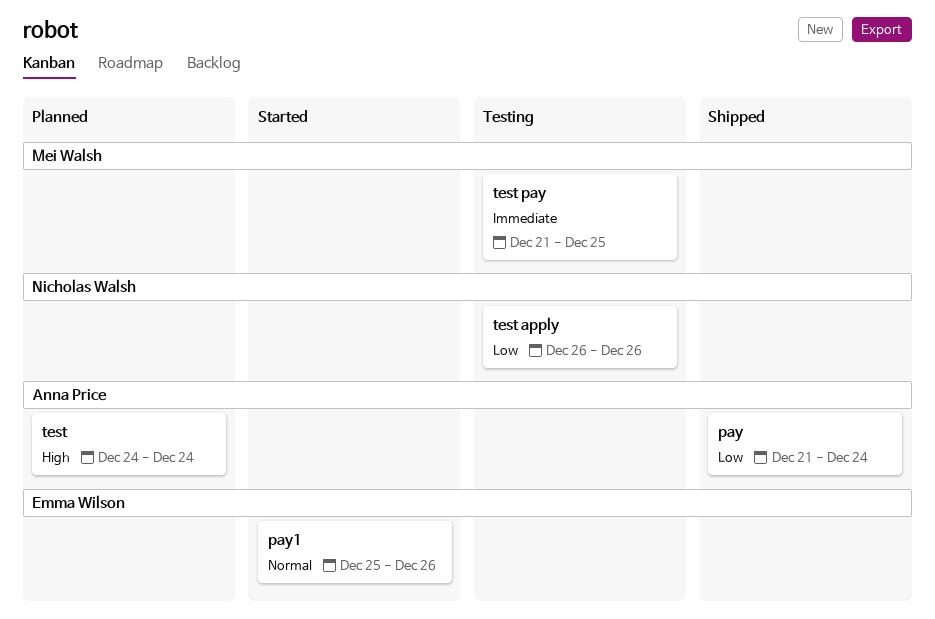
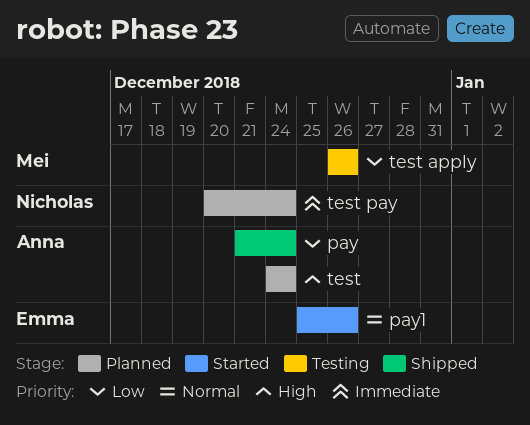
test apply, owner: Nicholas Walsh -> Mei Walsh
test pay, status: Testing -> Planned
test pay, owner: Mei Walsh -> Nicholas Walsh
test pay, start: Dec 21 -> Dec 20
test pay, due: Dec 25 -> Dec 24

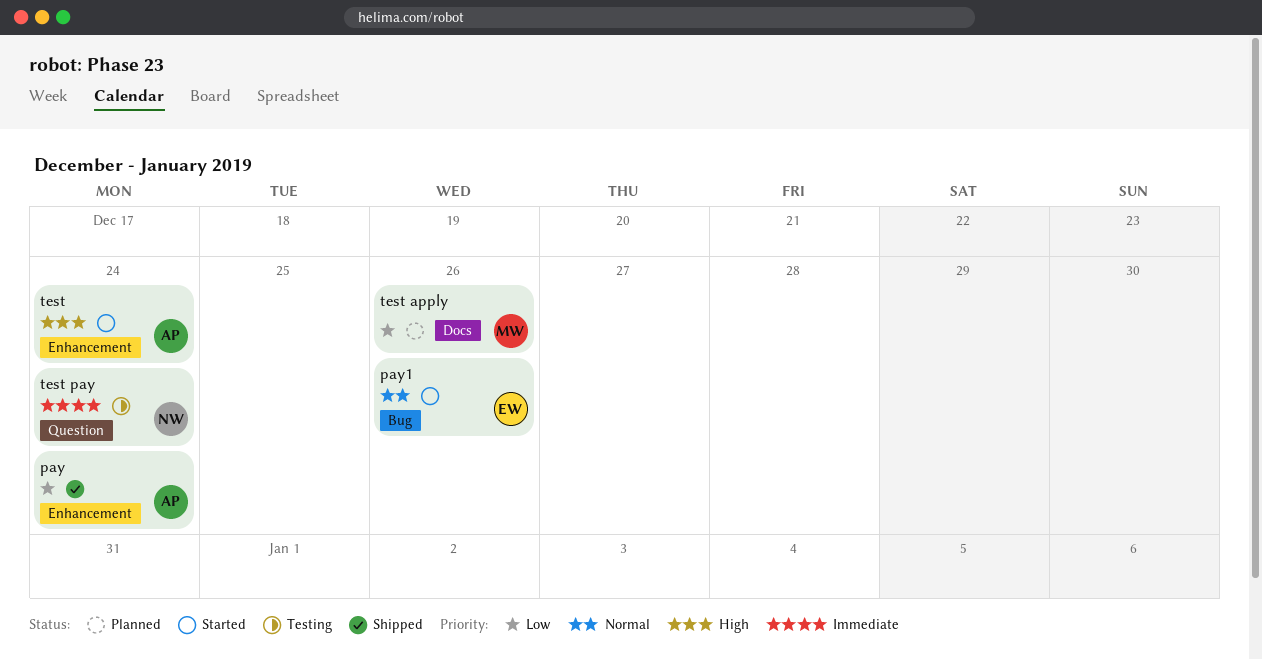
test, status: Planned -> Started
test apply, status: Testing -> Planned
test pay, status: Planned -> Testing

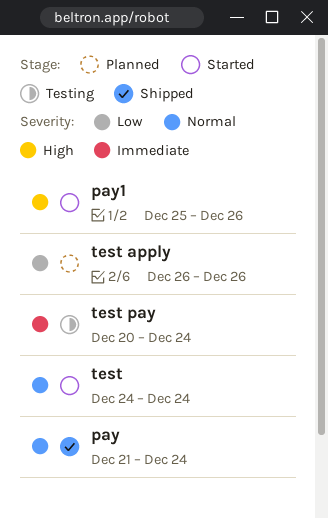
pay, priority: Low -> Normal
pay1, priority: Normal -> High
test, priority: High -> Normal

